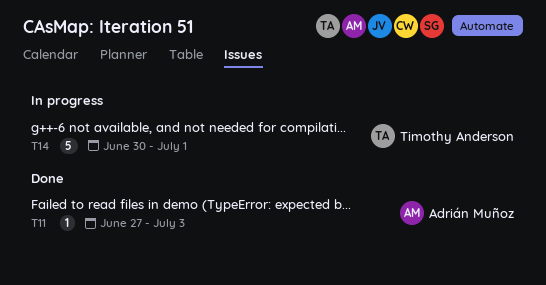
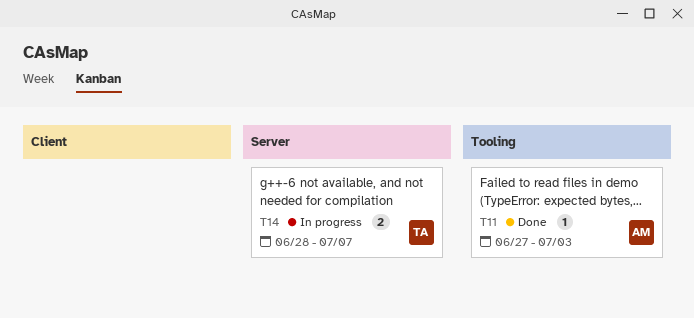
T14, estimate: 5 -> 2
T14, start: Jun 30 -> Jun 28
T14, due: Jul 1 -> Jul 7

